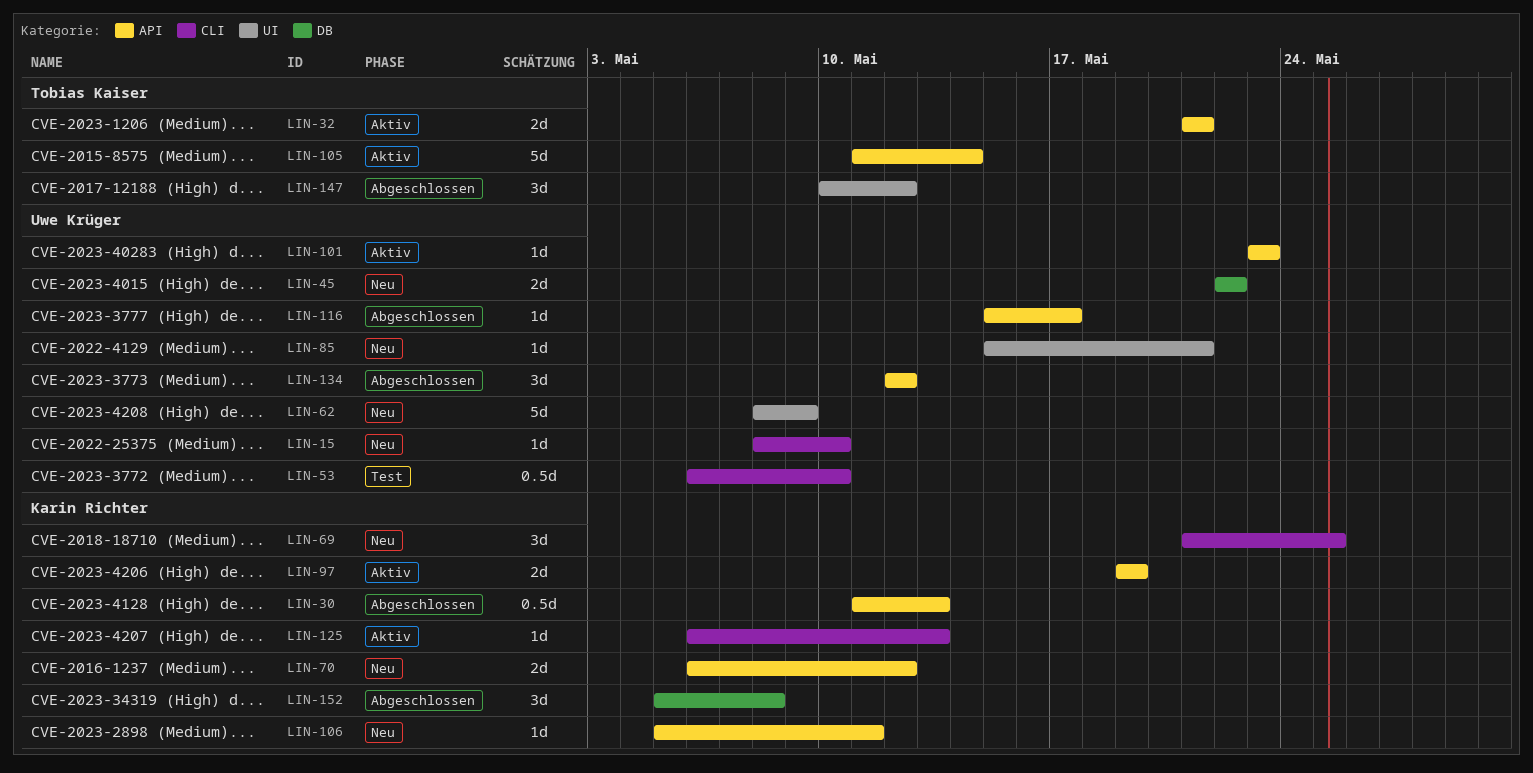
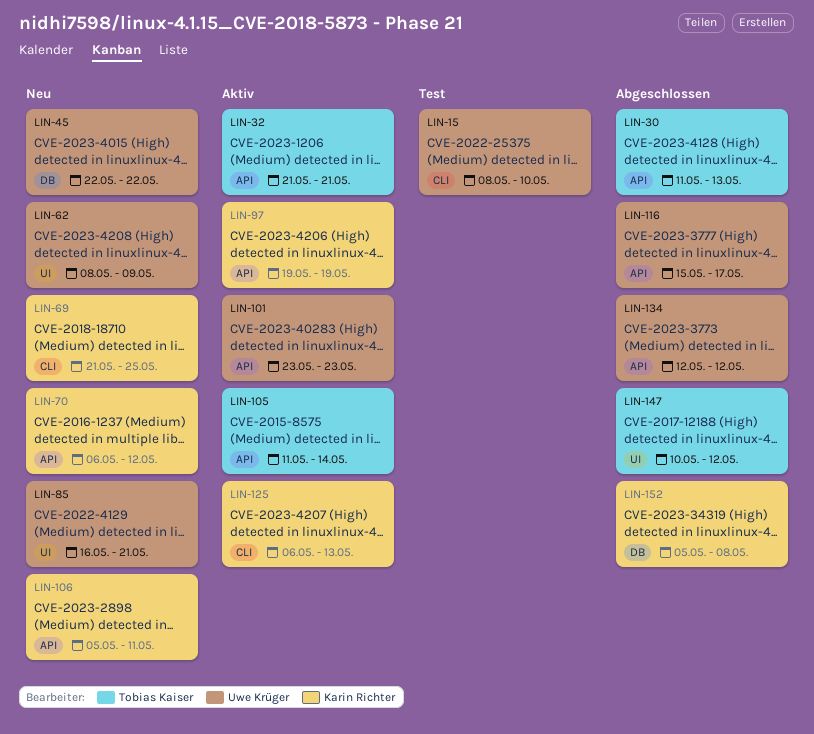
LIN-15, status: Neu -> Test
LIN-30, owner: Karin Richter -> Tobias Kaiser
LIN-53: present -> none
LIN-85, start: May 15 -> May 16

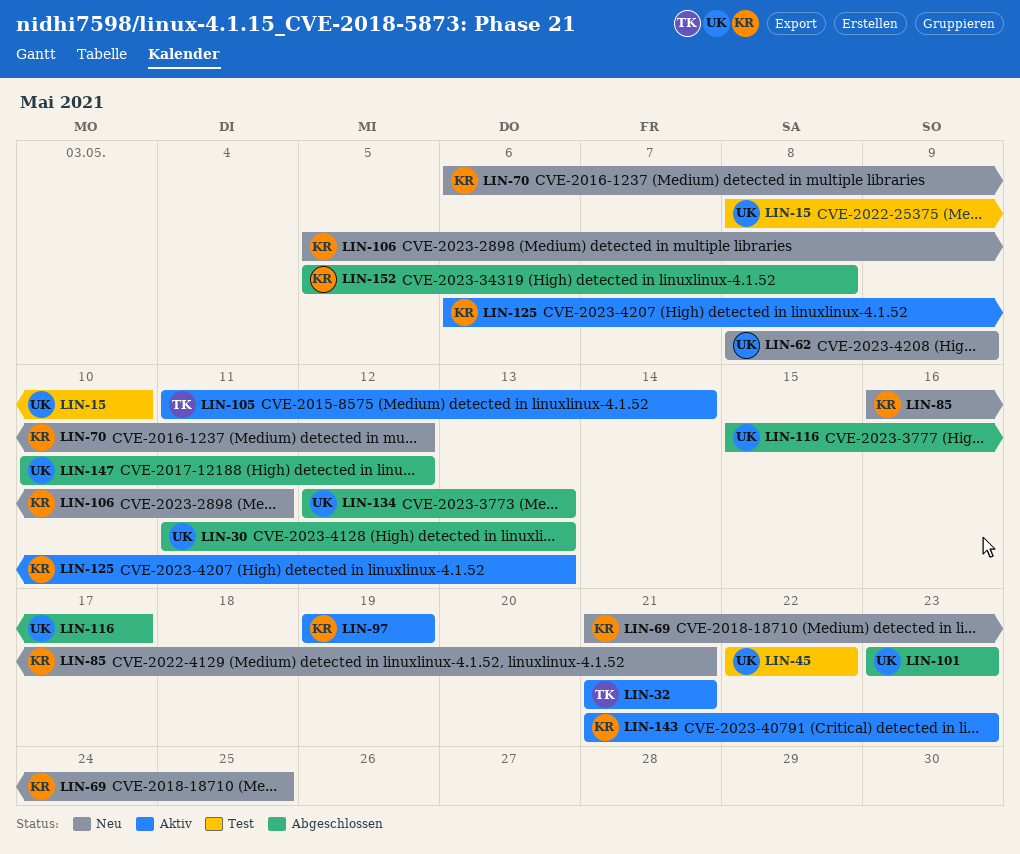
LIN-30, owner: Tobias Kaiser -> Uwe Krüger
LIN-45, status: Neu -> Test
LIN-85, owner: Uwe Krüger -> Karin Richter
LIN-101, status: Aktiv -> Abgeschlossen
LIN-134, due: May 12 -> May 13
LIN-143: none -> present
LIN-147, owner: Tobias Kaiser -> Uwe Krüger

